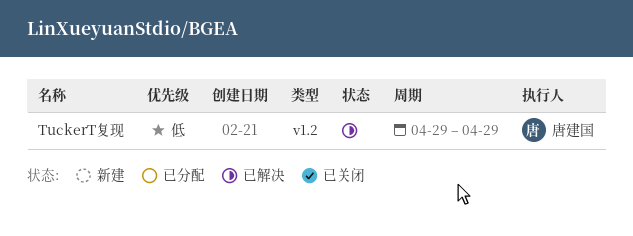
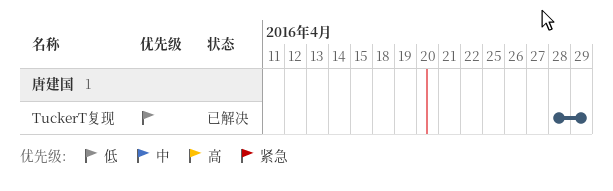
TuckerT复现, start: Apr 29 -> Apr 28

